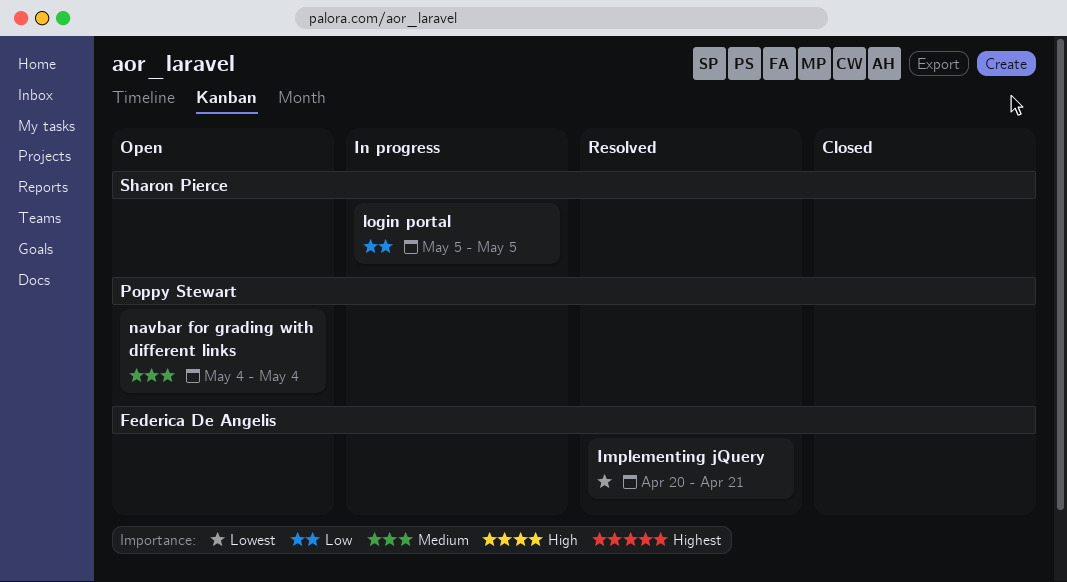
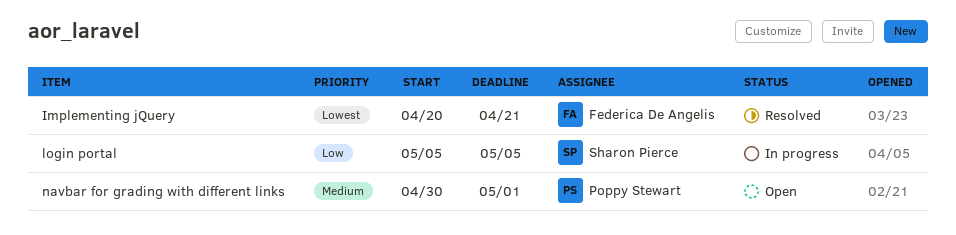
navbar for grading with different links, start: May 4 -> Apr 30
navbar for grading with different links, due: May 4 -> May 1

